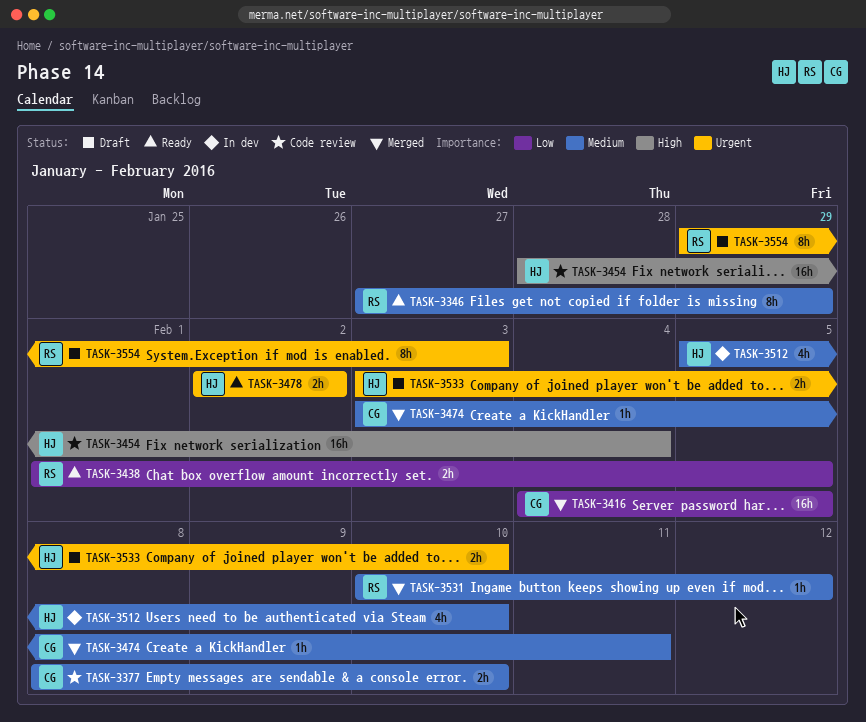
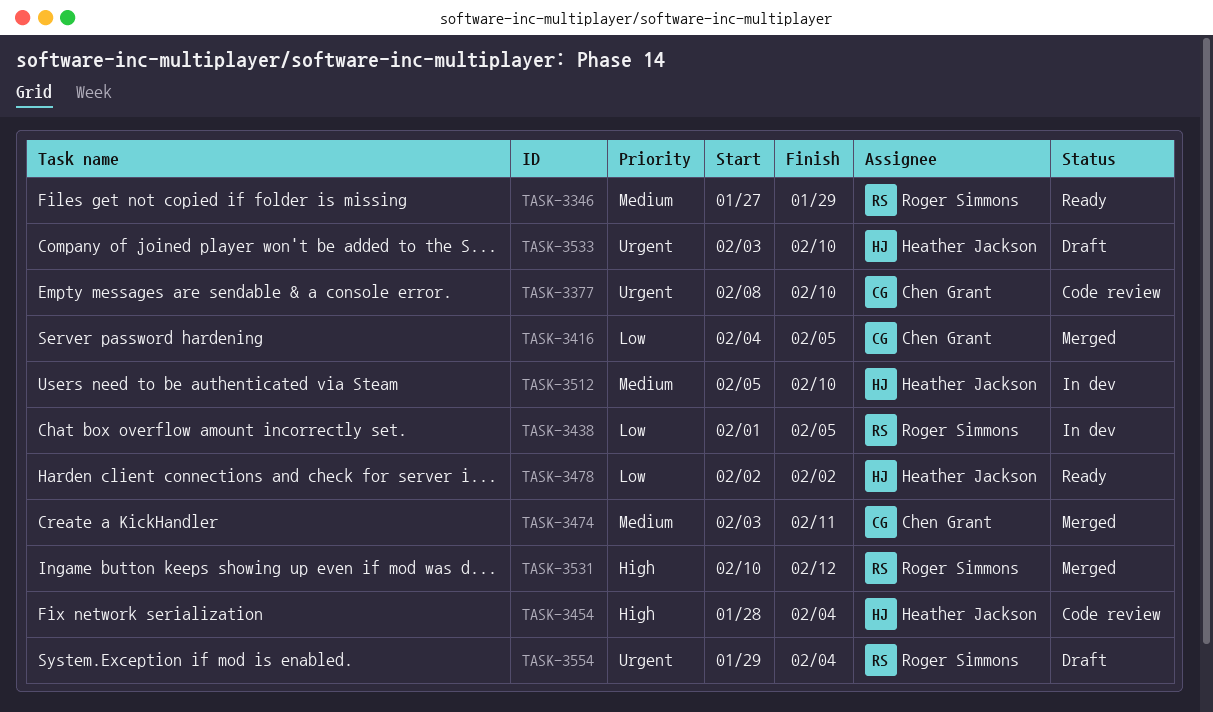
TASK-3377, priority: Medium -> Urgent
TASK-3438, status: Ready -> In dev
TASK-3478, priority: Urgent -> Low
TASK-3531, priority: Medium -> High
TASK-3554, due: Feb 3 -> Feb 4

